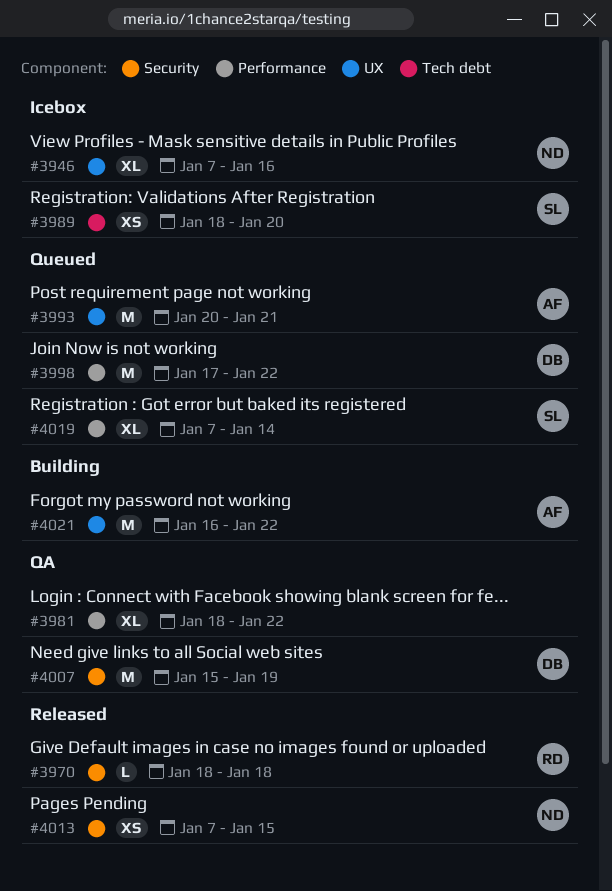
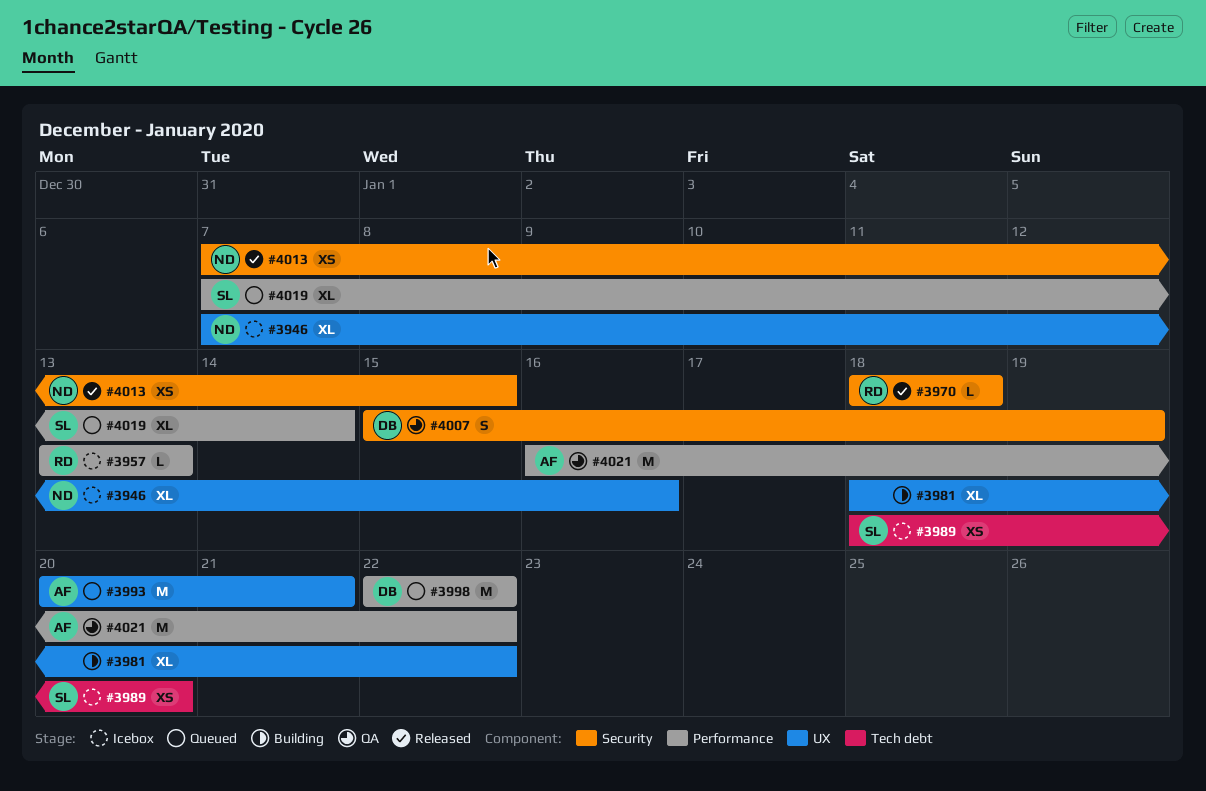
#3957: none -> present
#3981, status: QA -> Building
#3981, label: Performance -> UX
#3998, start: Jan 17 -> Jan 22
#4007, estimate: M -> S
#4021, status: Building -> QA
#4021, label: UX -> Performance

